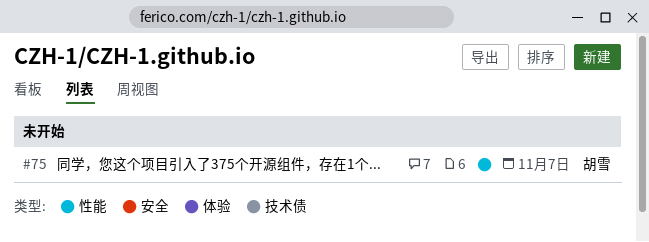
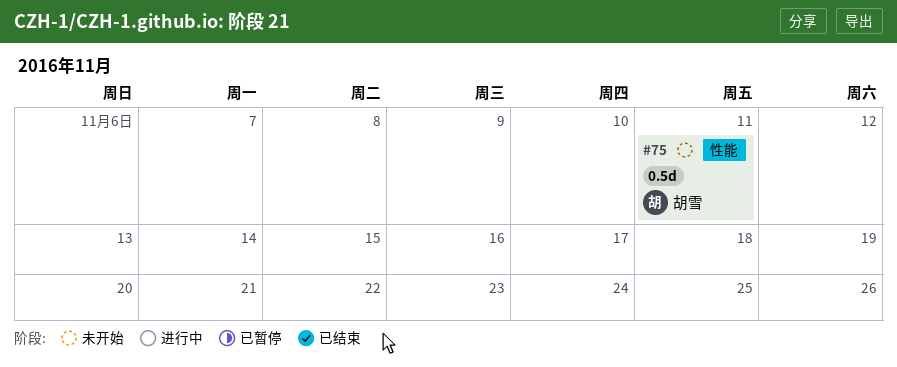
#75, due: Nov 7 -> Nov 11

